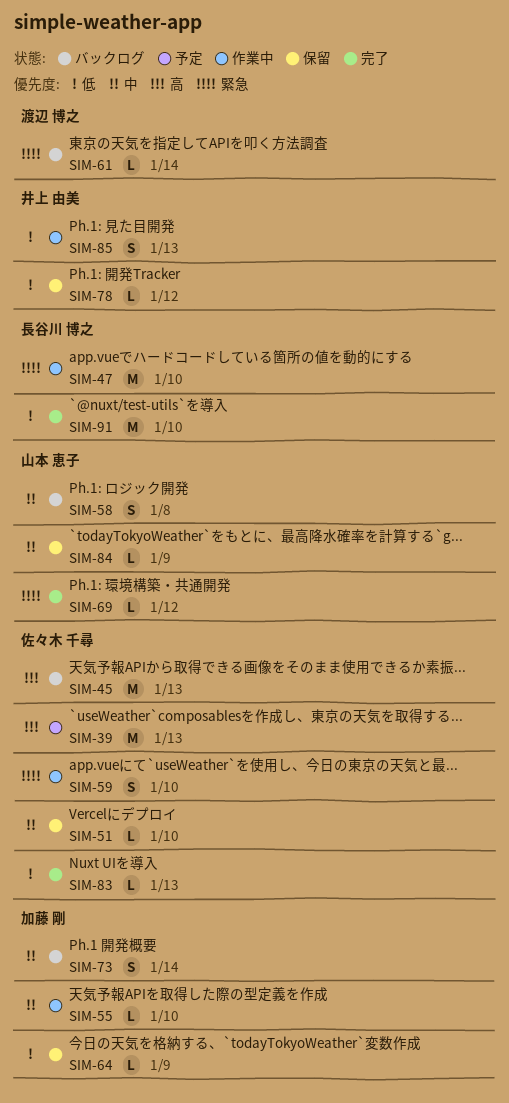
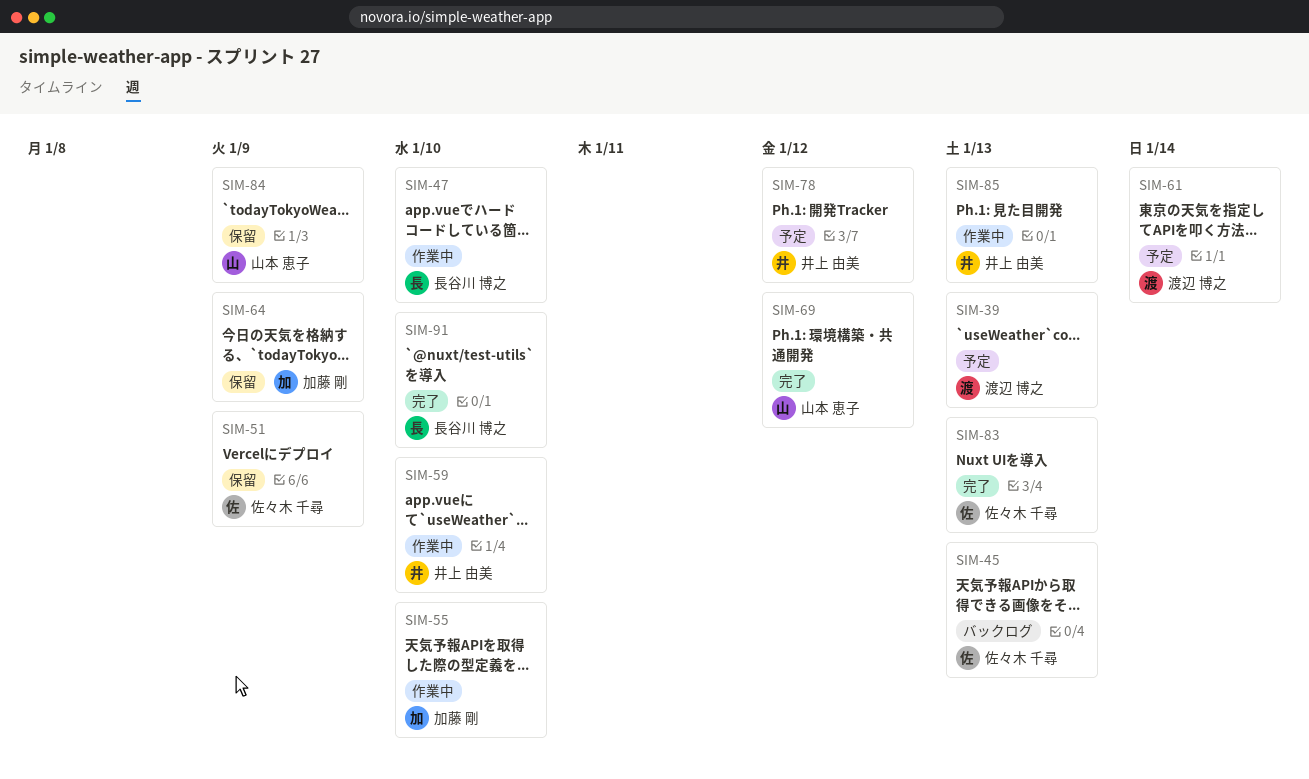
SIM-39, owner: 佐々木 千尋 -> 渡辺 博之
SIM-51, due: Jan 10 -> Jan 9
SIM-58: present -> none
SIM-59, owner: 佐々木 千尋 -> 井上 由美
SIM-61, status: バックログ -> 予定
SIM-73: present -> none
SIM-78, status: 保留 -> 予定

